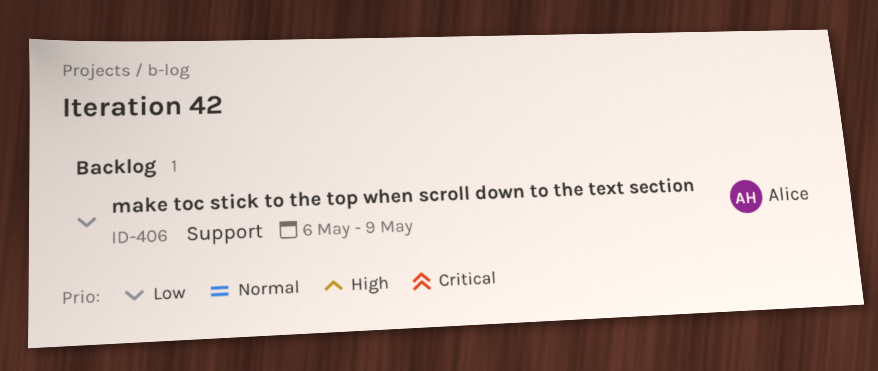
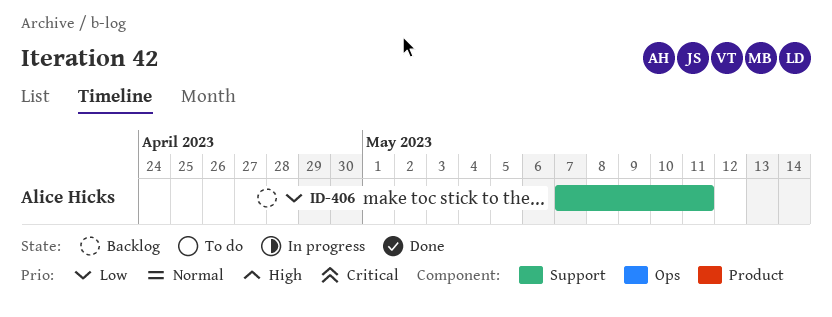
ID-406, start: May 6 -> May 7
ID-406, due: May 9 -> May 11

